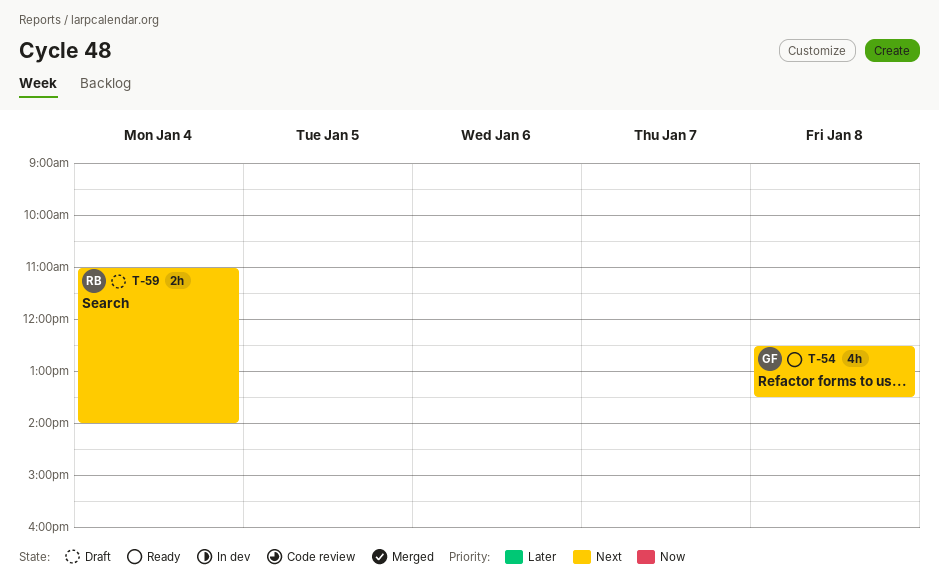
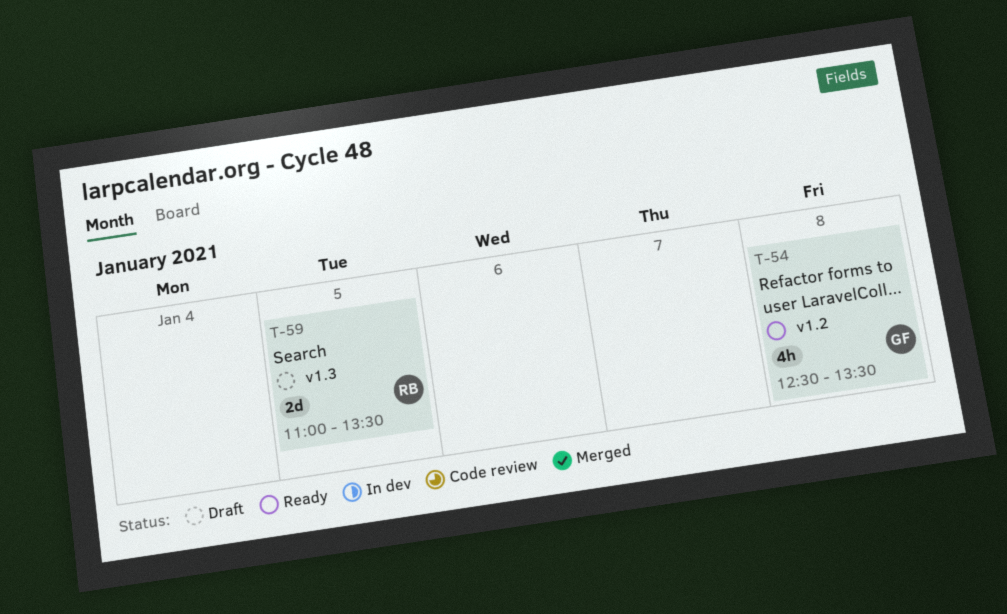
T-59, estimate: 2h -> 2d
T-59, day: Jan 4 -> Jan 5
T-59, ends: 14:00 -> 13:30

